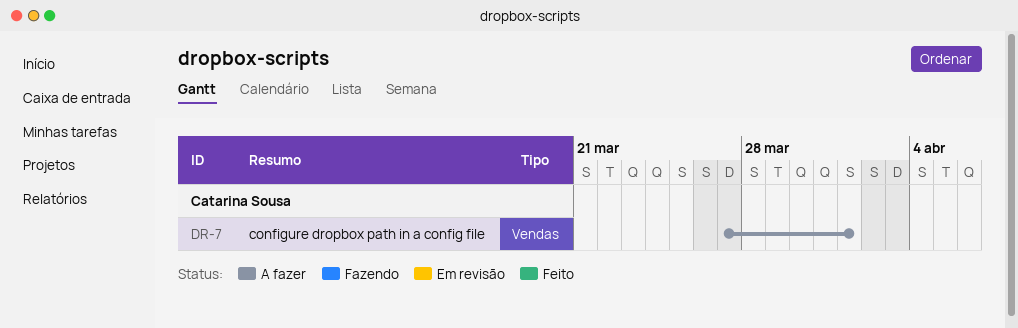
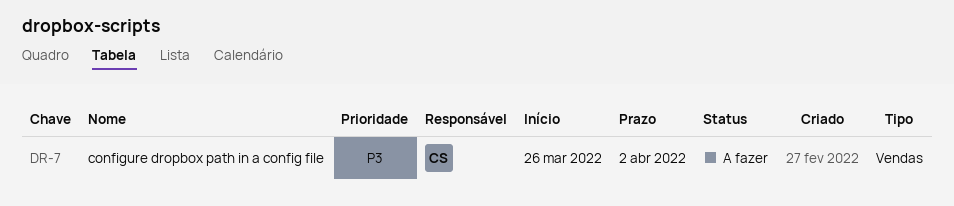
DR-7, start: Mar 27 -> Mar 26
DR-7, due: Apr 1 -> Apr 2

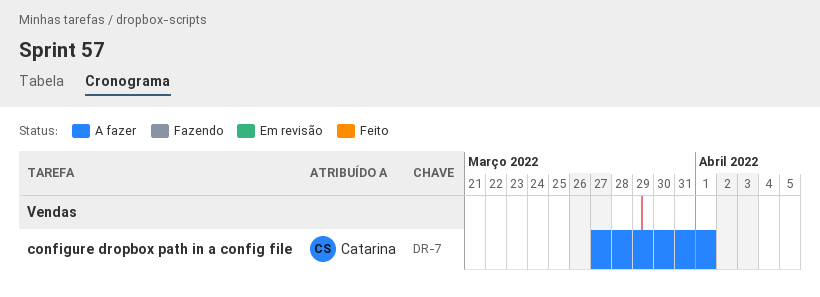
DR-7, start: Mar 26 -> Mar 27
DR-7, due: Apr 2 -> Apr 1

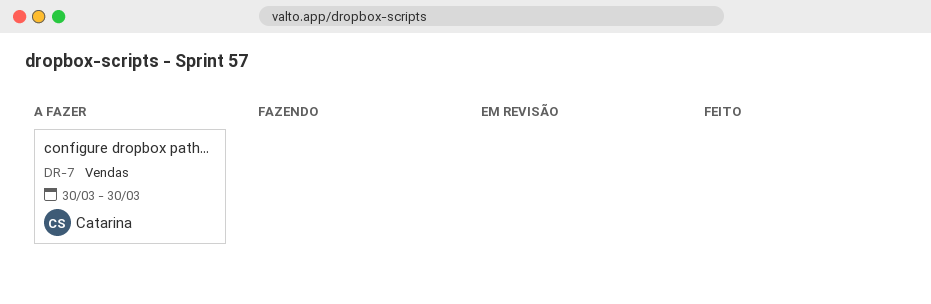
DR-7, start: Mar 27 -> Mar 30
DR-7, due: Apr 1 -> Mar 30

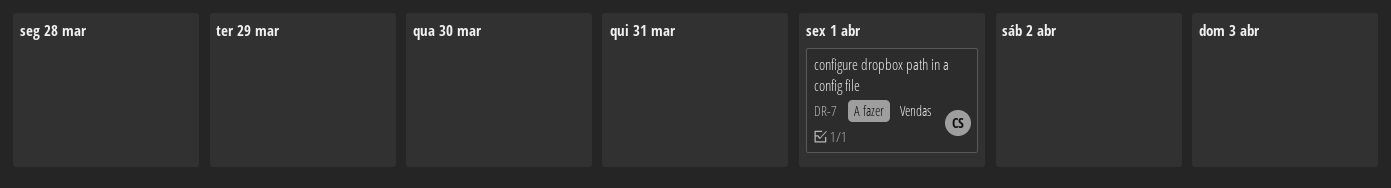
DR-7, due: Mar 30 -> Apr 1

